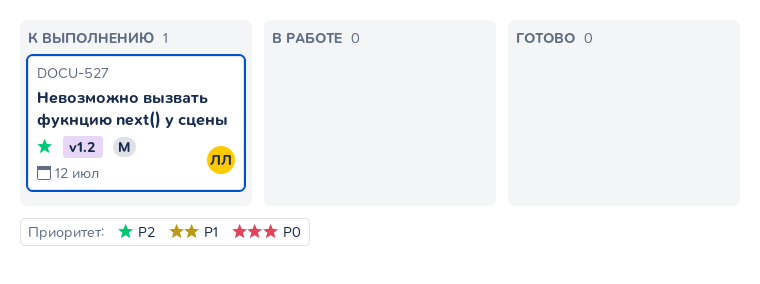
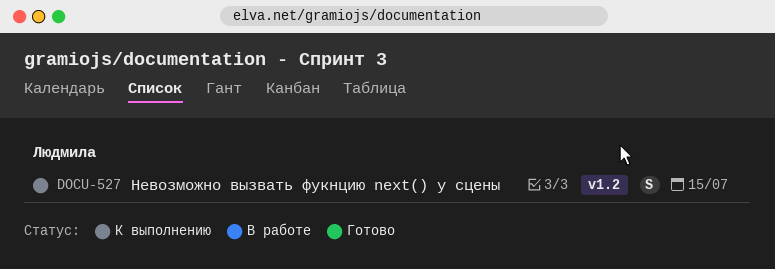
DOCU-527, estimate: M -> S
DOCU-527, due: Jul 12 -> Jul 15

